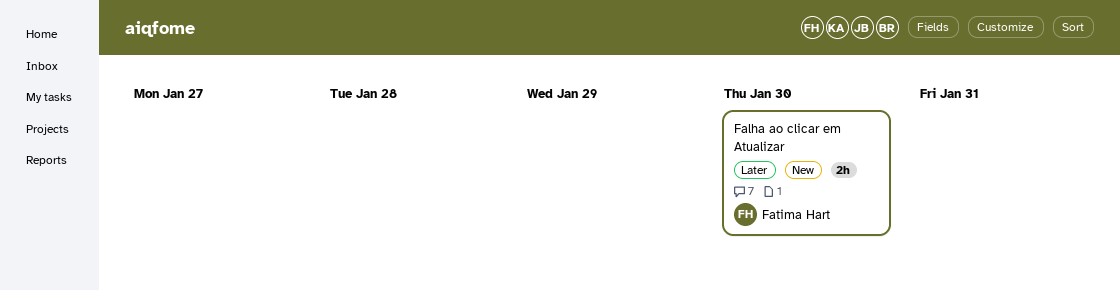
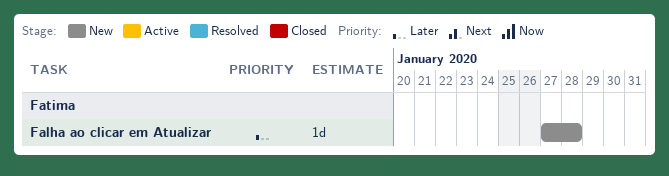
Falha ao clicar em Atualizar, estimate: 2h -> 1d
Falha ao clicar em Atualizar, due: Jan 30 -> Jan 28

